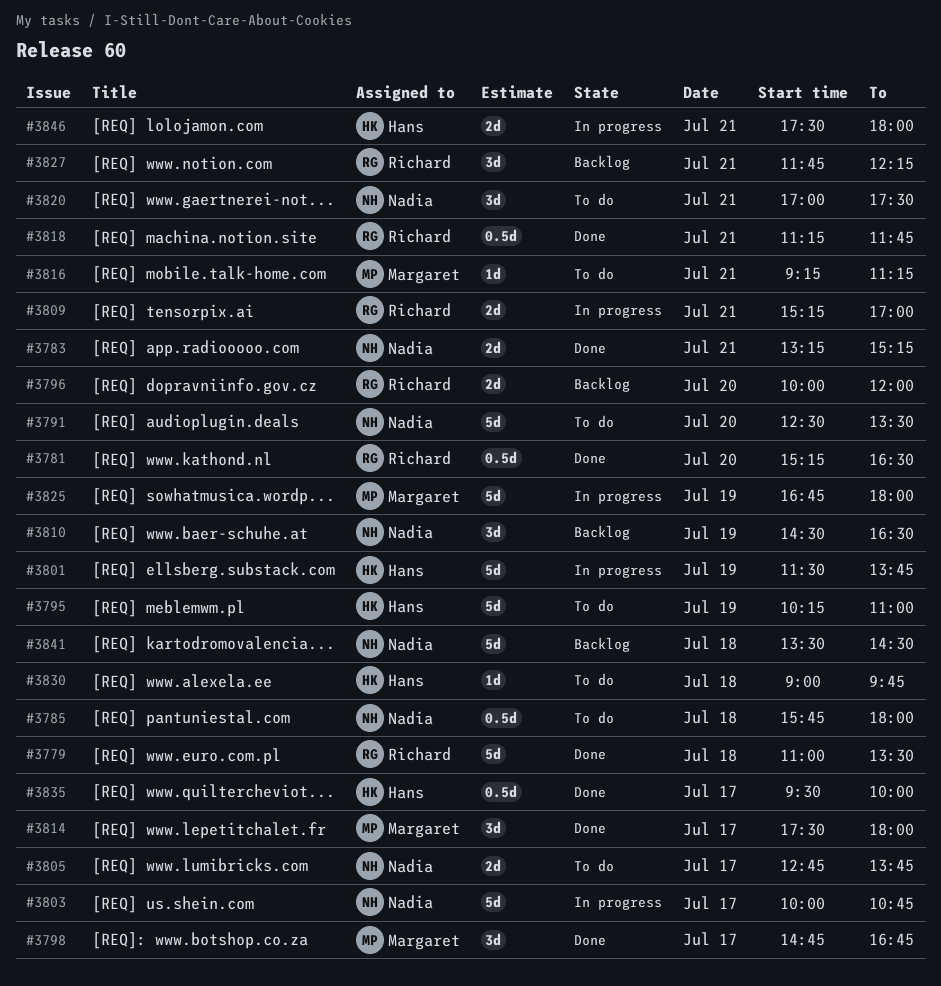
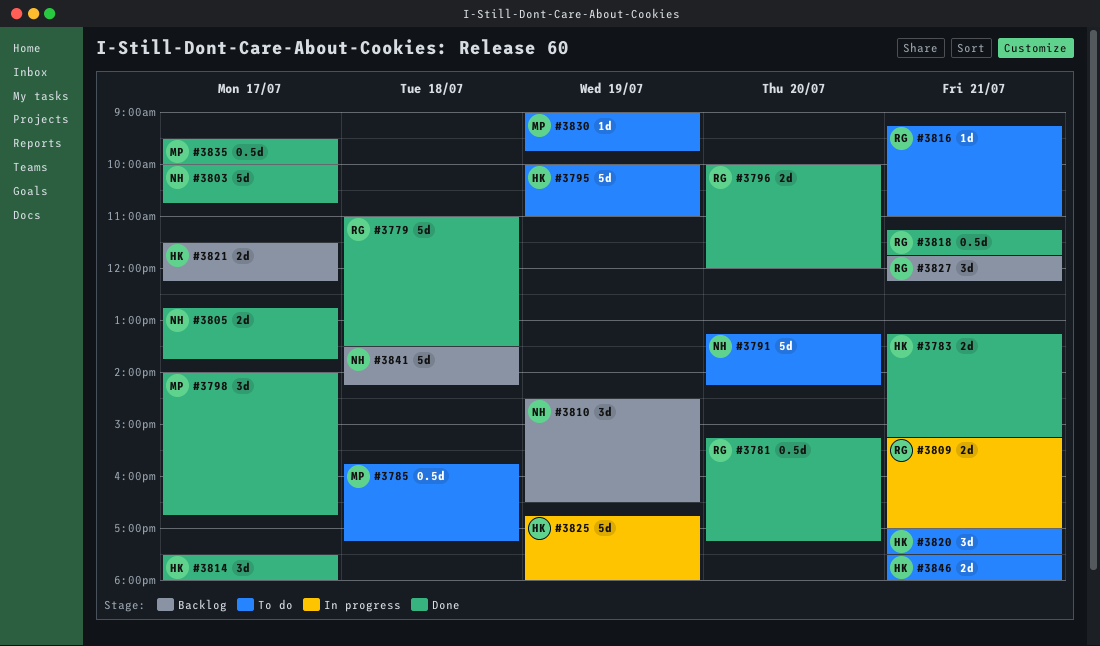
#3781, ends: 16:30 -> 17:15
#3783, owner: Nadia -> Hans
#3785, owner: Nadia -> Margaret
#3785, ends: 18:00 -> 17:15
#3791, begins: 12:30 -> 13:15
#3791, ends: 13:30 -> 14:15
#3795, begins: 10:15 -> 10:00
#3796, status: Backlog -> Done
#3798, begins: 14:45 -> 14:00
#3801: present -> none
#3803, status: In progress -> Done
#3805, status: To do -> Done
#3814, owner: Margaret -> Hans
#3816, owner: Margaret -> Richard
#3816, ends: 11:15 -> 11:00
#3820, owner: Nadia -> Hans
#3821: none -> present
#3825, owner: Margaret -> Hans
#3830, owner: Hans -> Margaret
#3830, day: Jul 18 -> Jul 19
#3835, owner: Hans -> Margaret
#3841, ends: 14:30 -> 14:15
#3846, status: In progress -> To do

